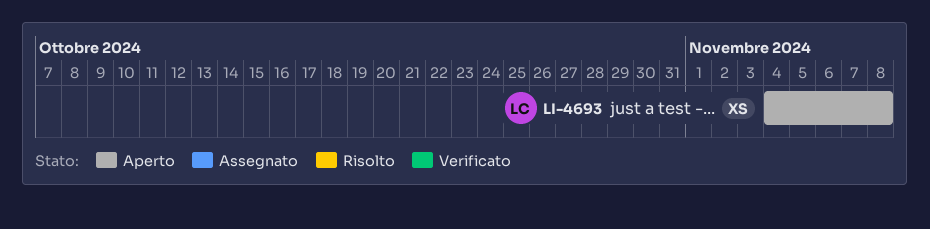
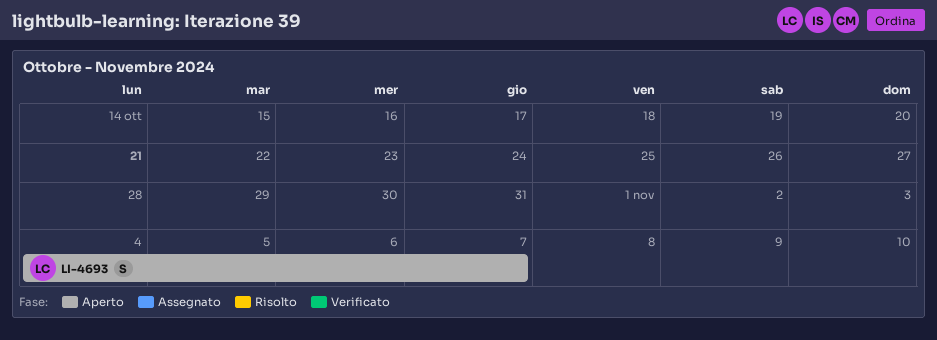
LI-4693, estimate: XS -> S
LI-4693, due: Nov 8 -> Nov 7

